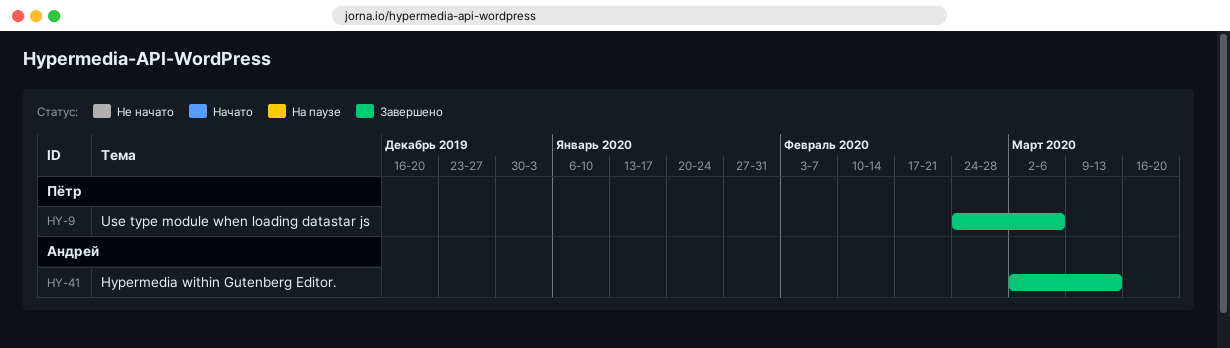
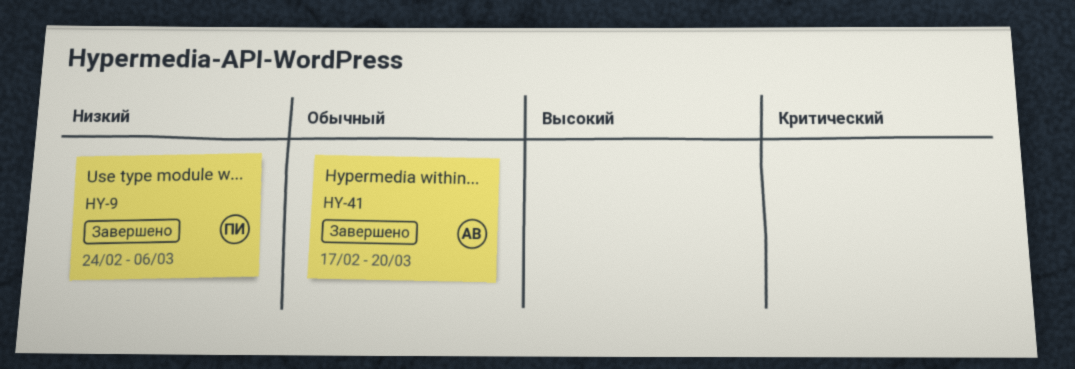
HY-41, start: Mar 2 -> Feb 17
HY-41, due: Mar 13 -> Mar 20

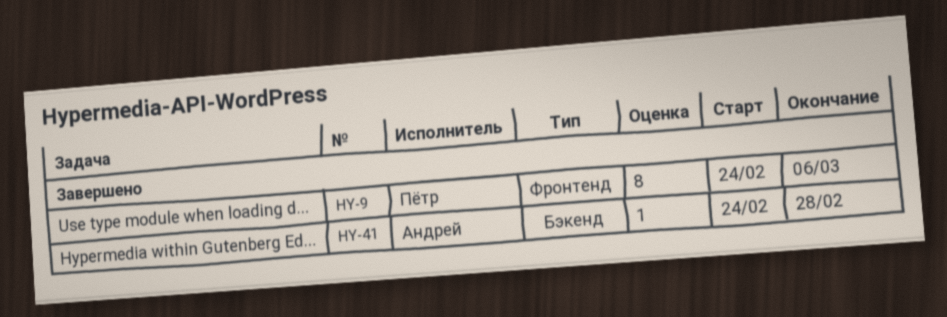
HY-41, start: Feb 17 -> Feb 24
HY-41, due: Mar 20 -> Feb 28

